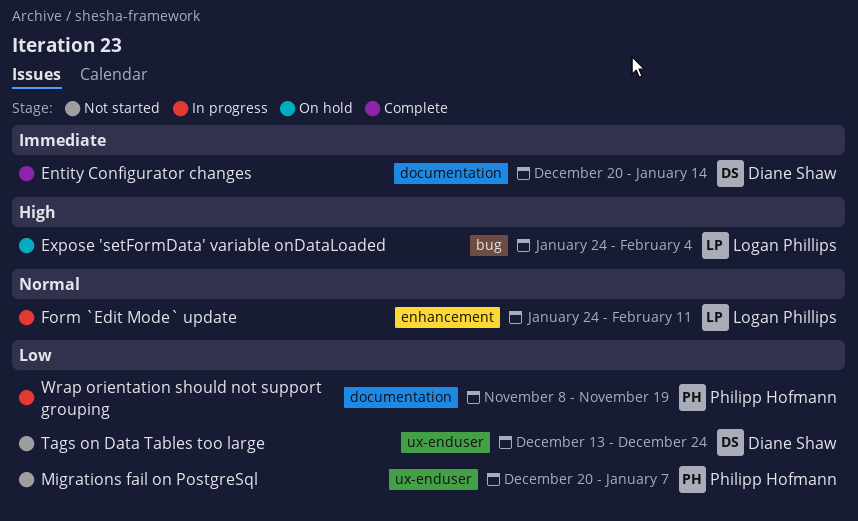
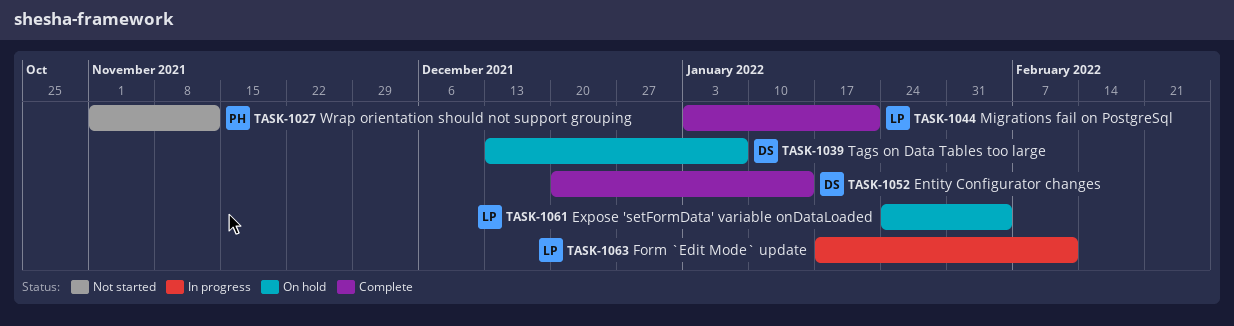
Form `Edit Mode` update, start: Jan 24 -> Jan 17
Migrations fail on PostgreSql, status: Not started -> Complete
Migrations fail on PostgreSql, owner: Philipp Hofmann -> Logan Phillips
Migrations fail on PostgreSql, start: Dec 20 -> Jan 3
Migrations fail on PostgreSql, due: Jan 7 -> Jan 21
Tags on Data Tables too large, status: Not started -> On hold
Tags on Data Tables too large, due: Dec 24 -> Jan 7
Wrap orientation should not support grouping, status: In progress -> Not started
Wrap orientation should not support grouping, start: Nov 8 -> Nov 1
Wrap orientation should not support grouping, due: Nov 19 -> Nov 12

